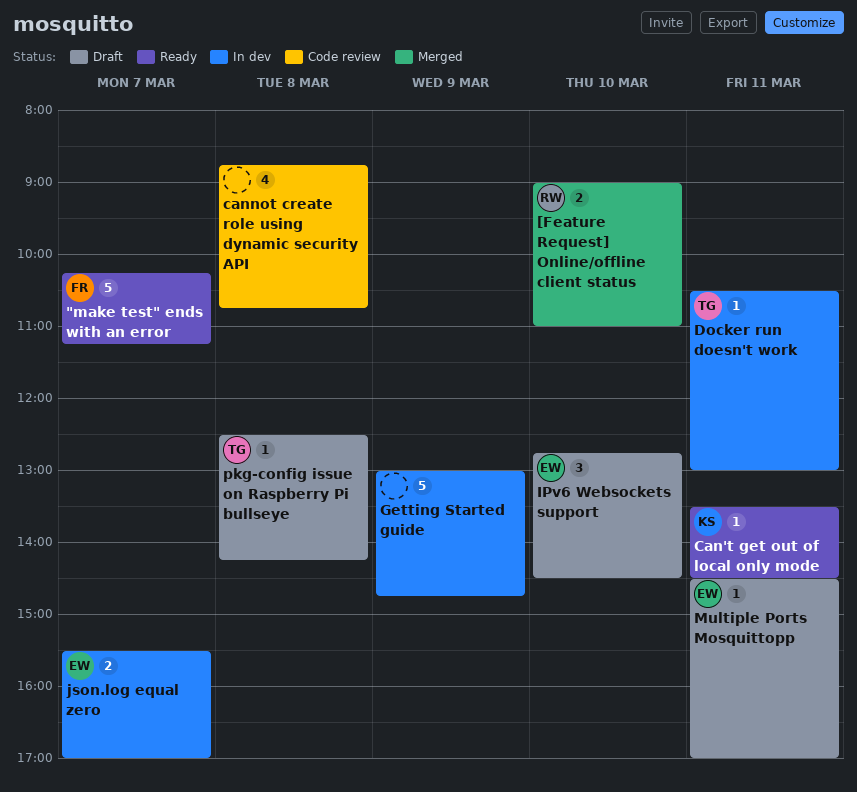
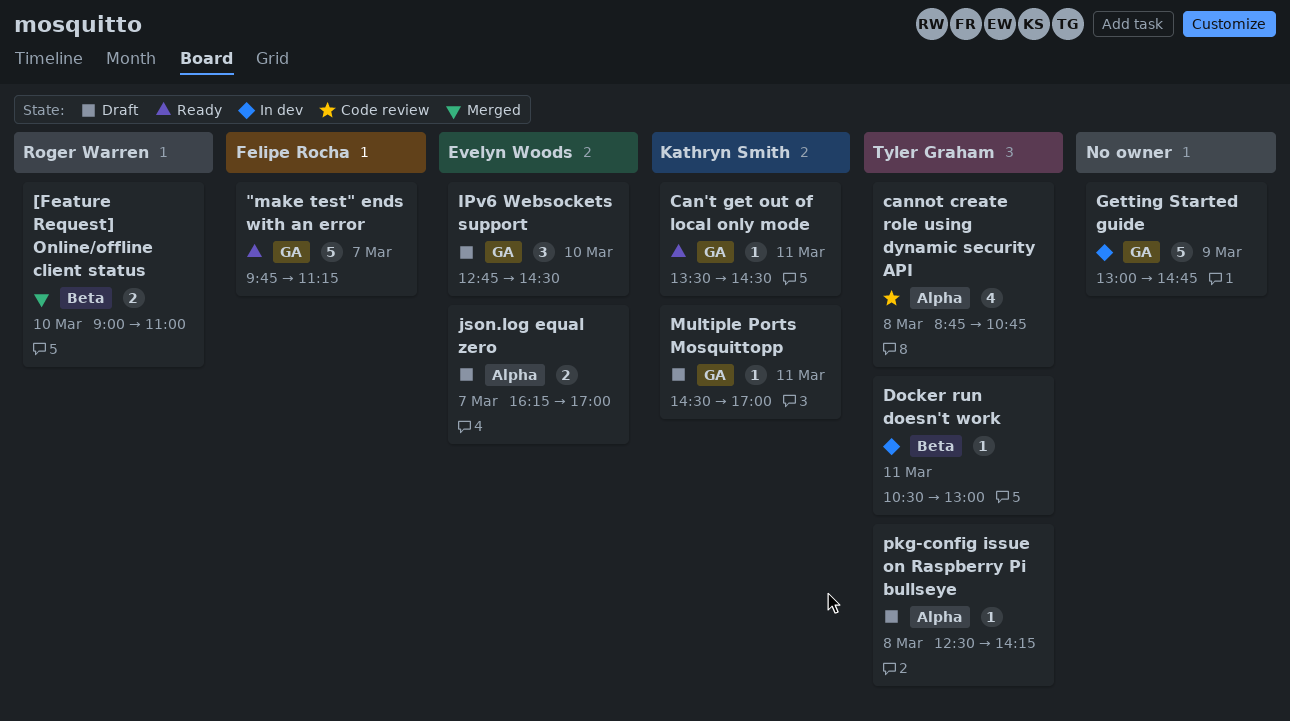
"make test" ends with an error, begins: 10:15 -> 09:45
cannot create role using dynamic security API, owner: none -> Tyler Graham
json.log equal zero, status: In dev -> Draft
json.log equal zero, begins: 15:30 -> 16:15
Multiple Ports Mosquittopp, owner: Evelyn Woods -> Kathryn Smith

